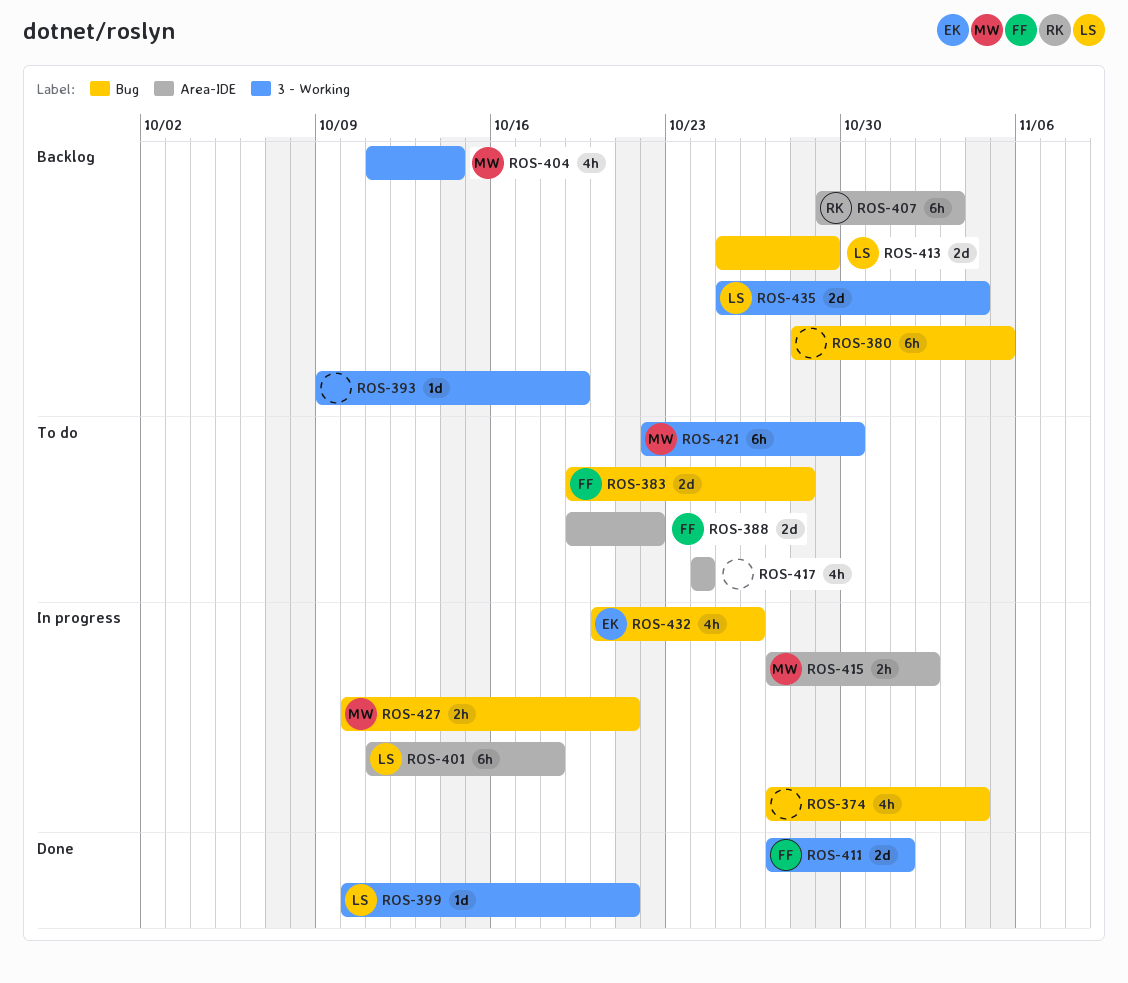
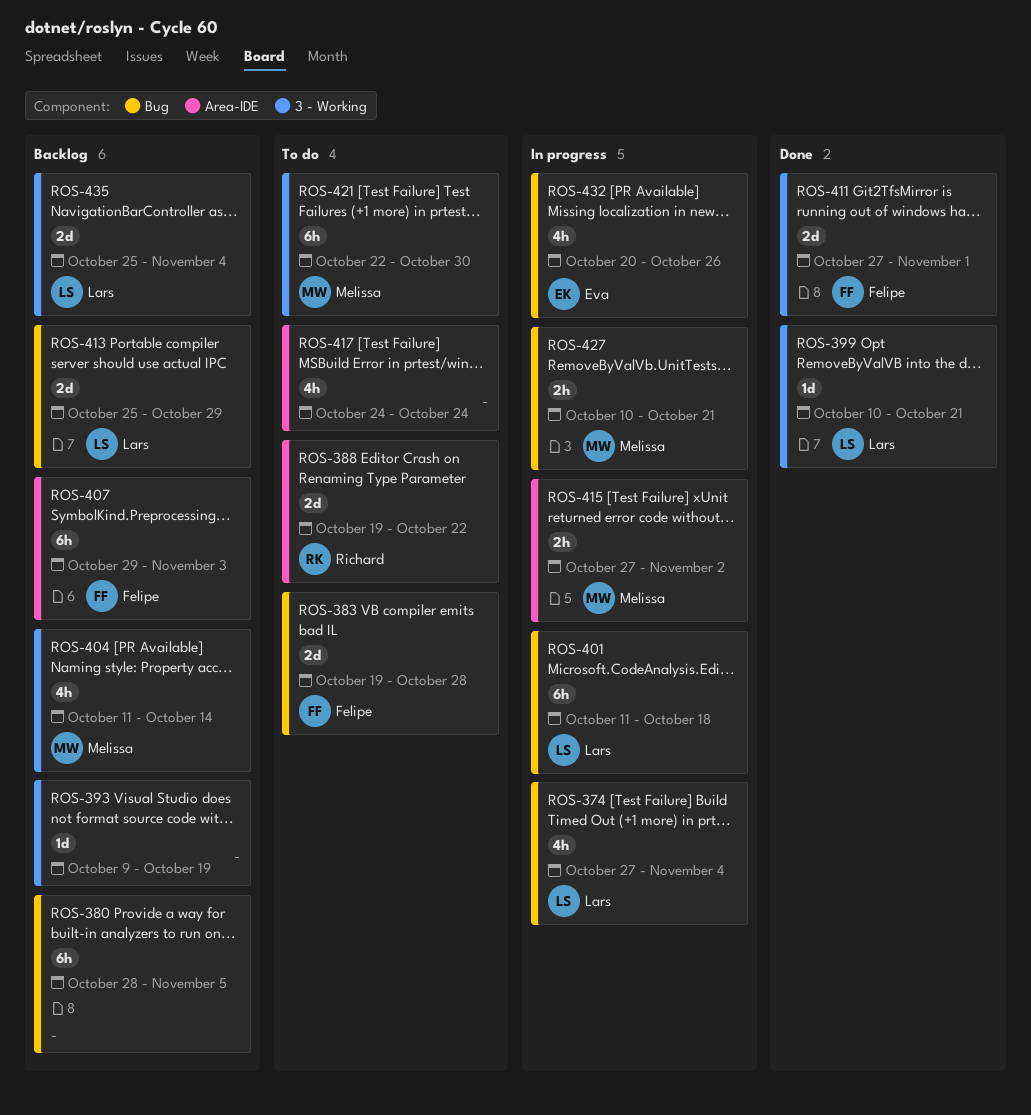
ROS-374, owner: none -> Lars
ROS-388, owner: Felipe -> Richard
ROS-401, label: Area-IDE -> Bug
ROS-407, owner: Richard -> Felipe

